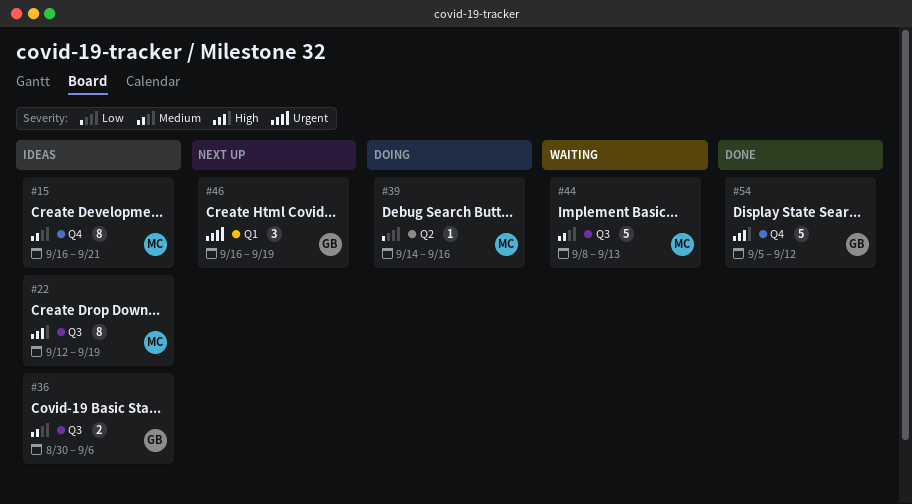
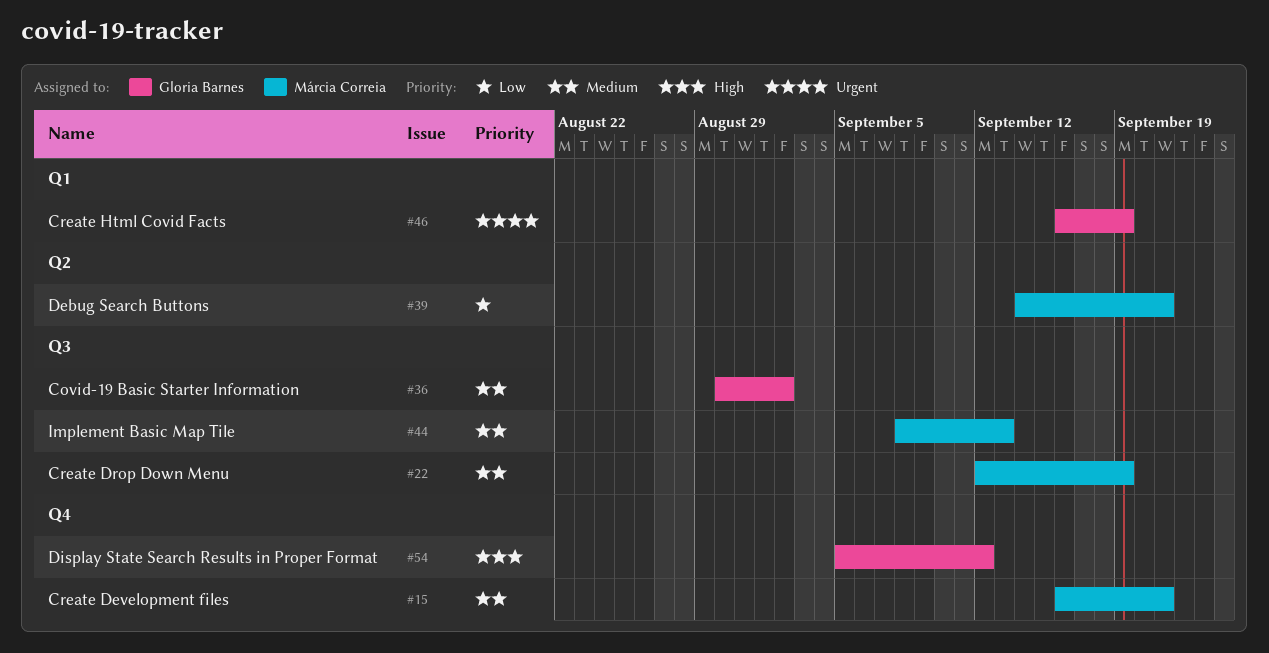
#22, priority: High -> Medium
#36, due: Sep 6 -> Sep 2
#39, due: Sep 16 -> Sep 21

